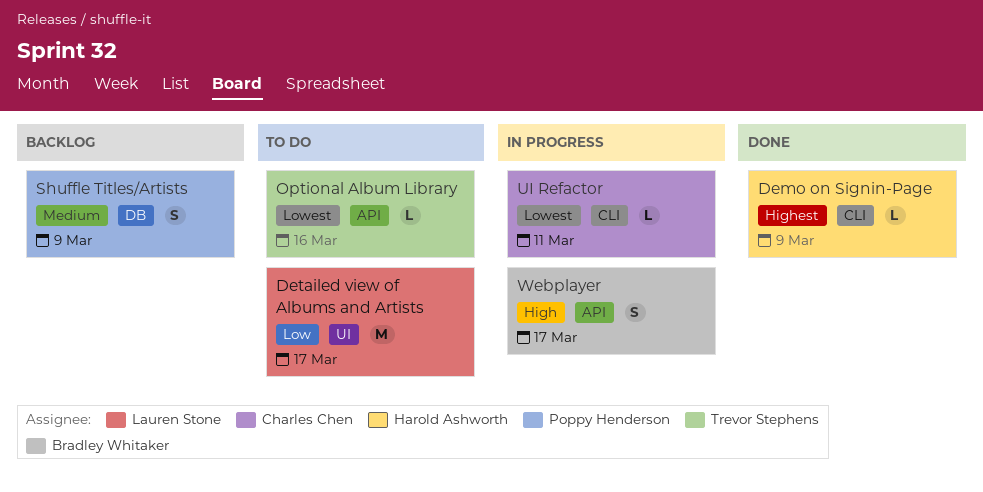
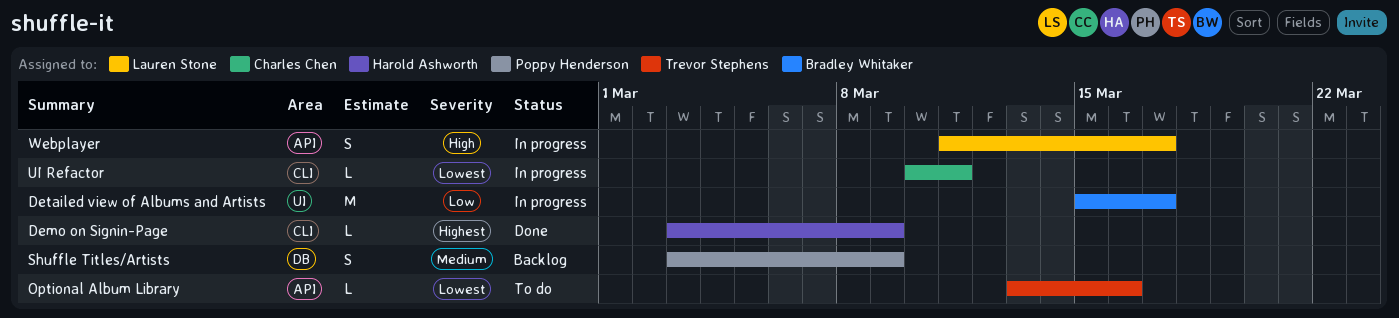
Detailed view of Albums and Artists, status: To do -> In progress
Detailed view of Albums and Artists, owner: Lauren Stone -> Bradley Whitaker
Webplayer, owner: Bradley Whitaker -> Lauren Stone

